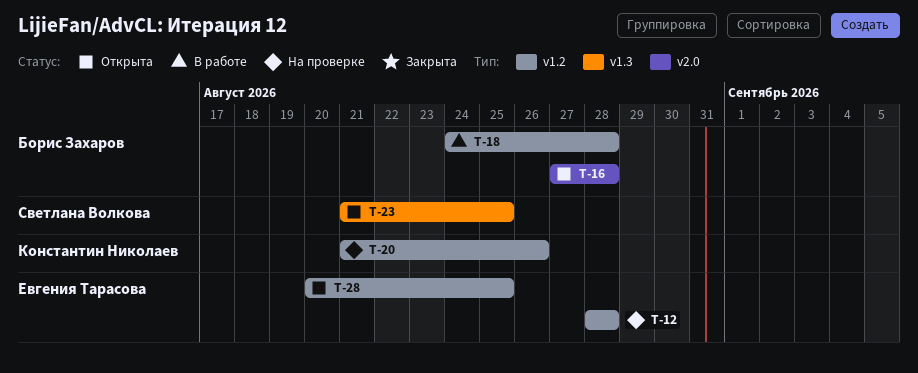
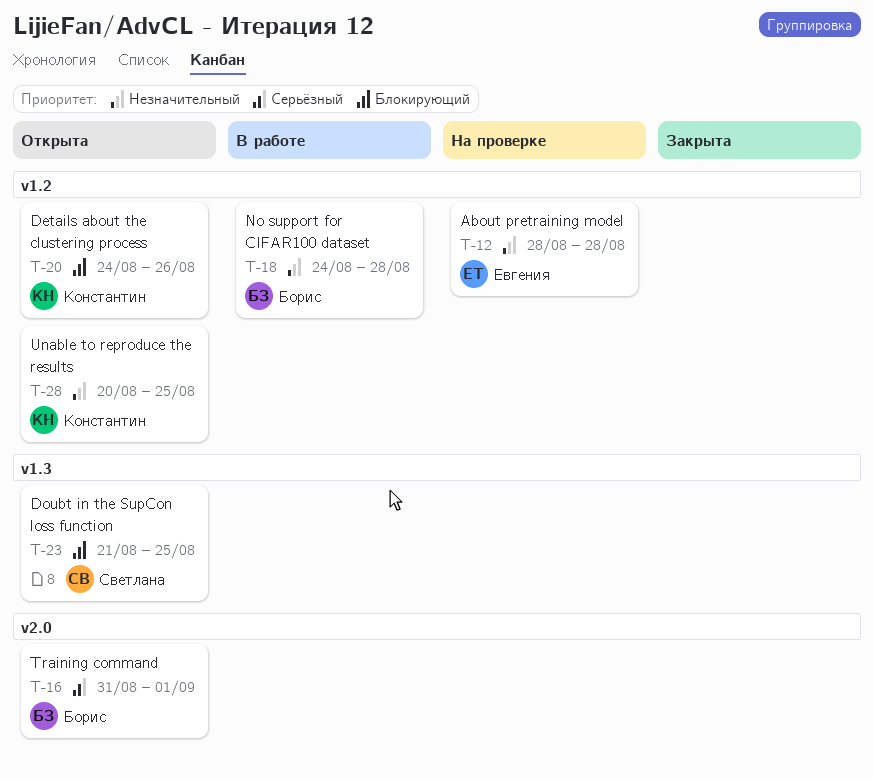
T-16, start: Aug 27 -> Aug 31
T-16, due: Aug 28 -> Sep 1
T-20, status: На проверке -> Открыта
T-20, start: Aug 21 -> Aug 24
T-28, owner: Евгения Тарасова -> Константин Николаев

